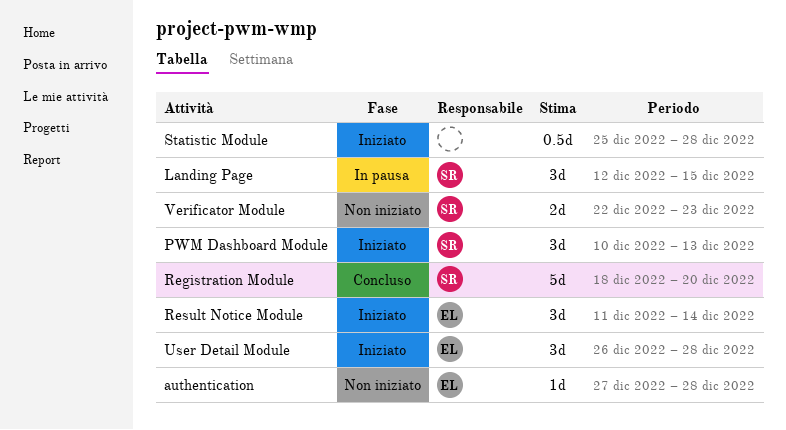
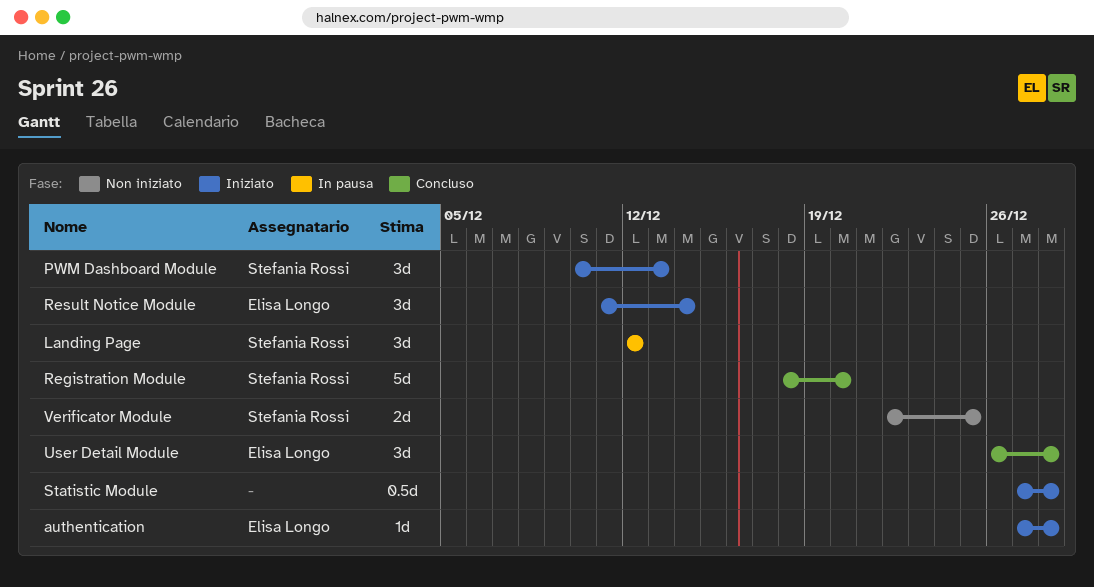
authentication, status: Non iniziato -> Iniziato
Landing Page, due: Dec 15 -> Dec 12
Statistic Module, start: Dec 25 -> Dec 27
User Detail Module, status: Iniziato -> Concluso
Verificator Module, due: Dec 23 -> Dec 25

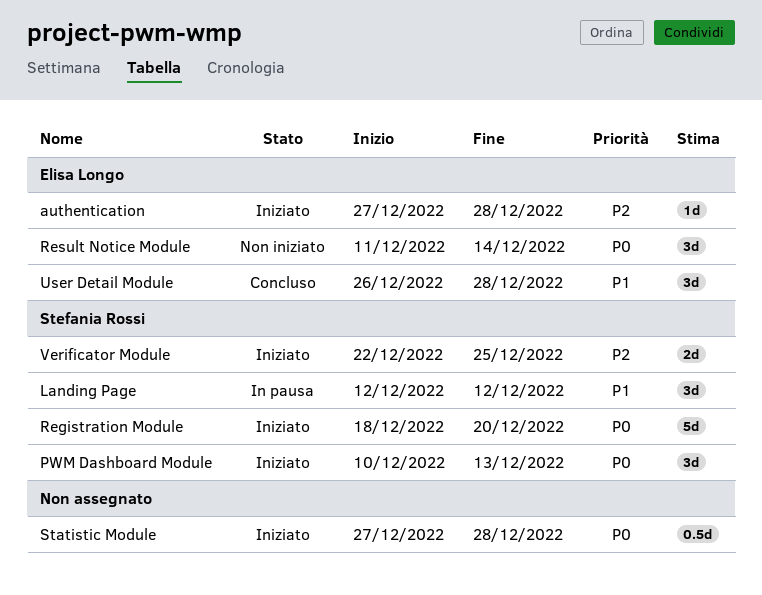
Registration Module, status: Concluso -> Iniziato
Result Notice Module, status: Iniziato -> Non iniziato
Verificator Module, status: Non iniziato -> Iniziato

